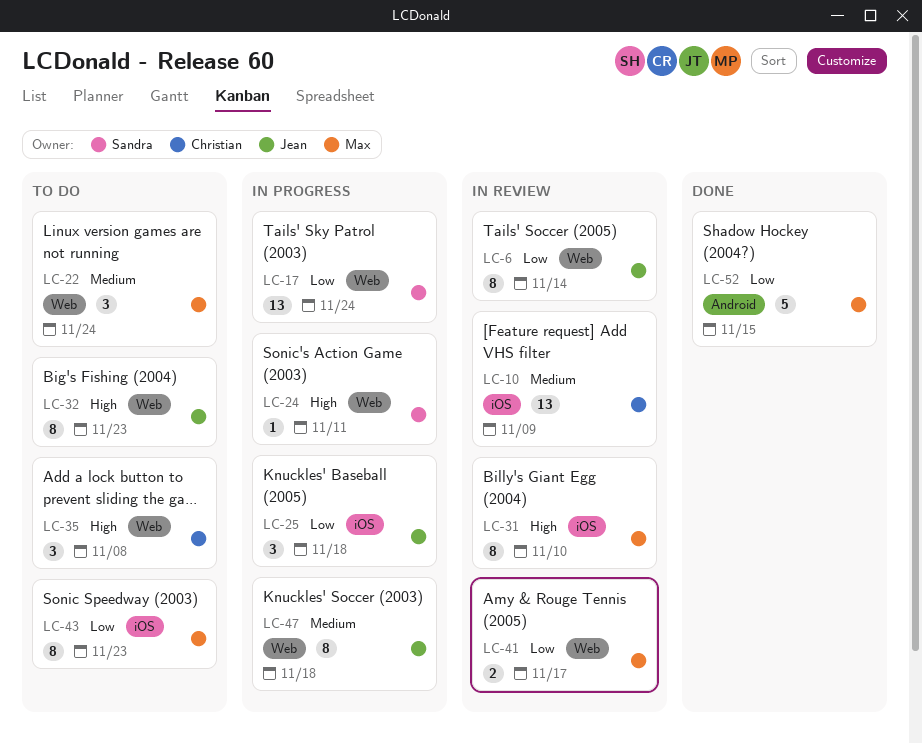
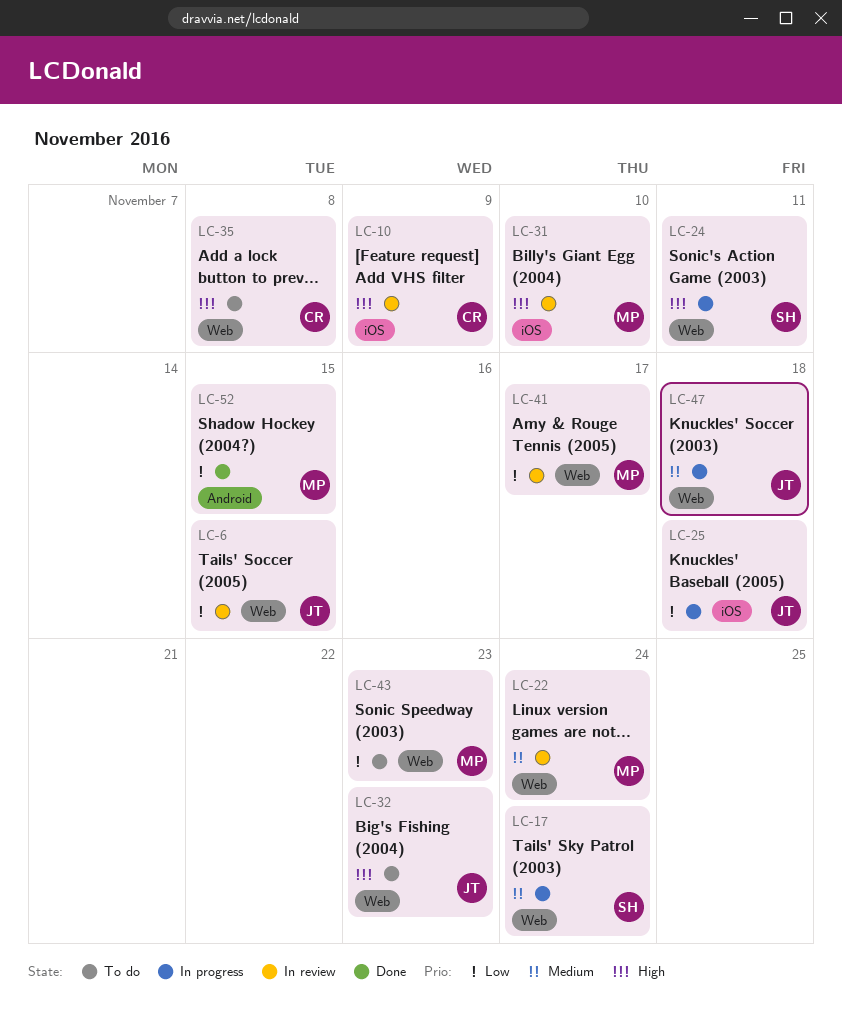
LC-6, due: Nov 14 -> Nov 15
LC-10, priority: Medium -> High
LC-17, priority: Low -> Medium
LC-22, status: To do -> In review
LC-43, label: iOS -> Web

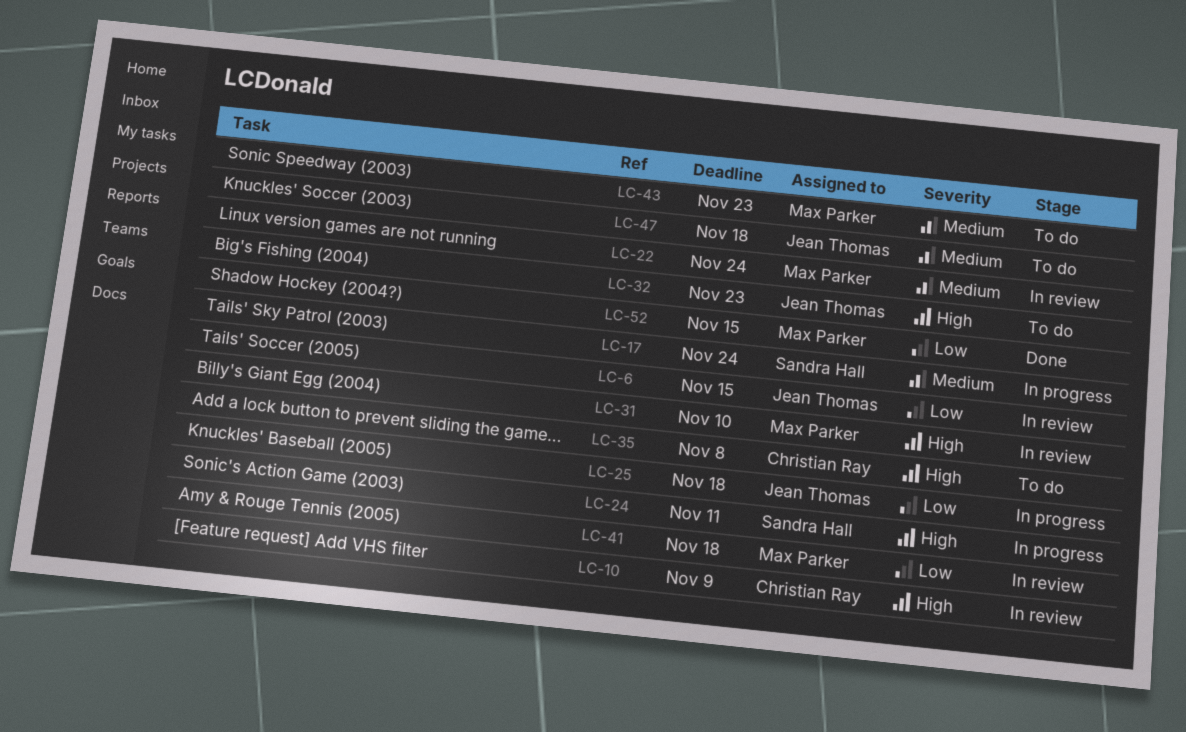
LC-41, due: Nov 17 -> Nov 18
LC-43, priority: Low -> Medium
LC-47, status: In progress -> To do

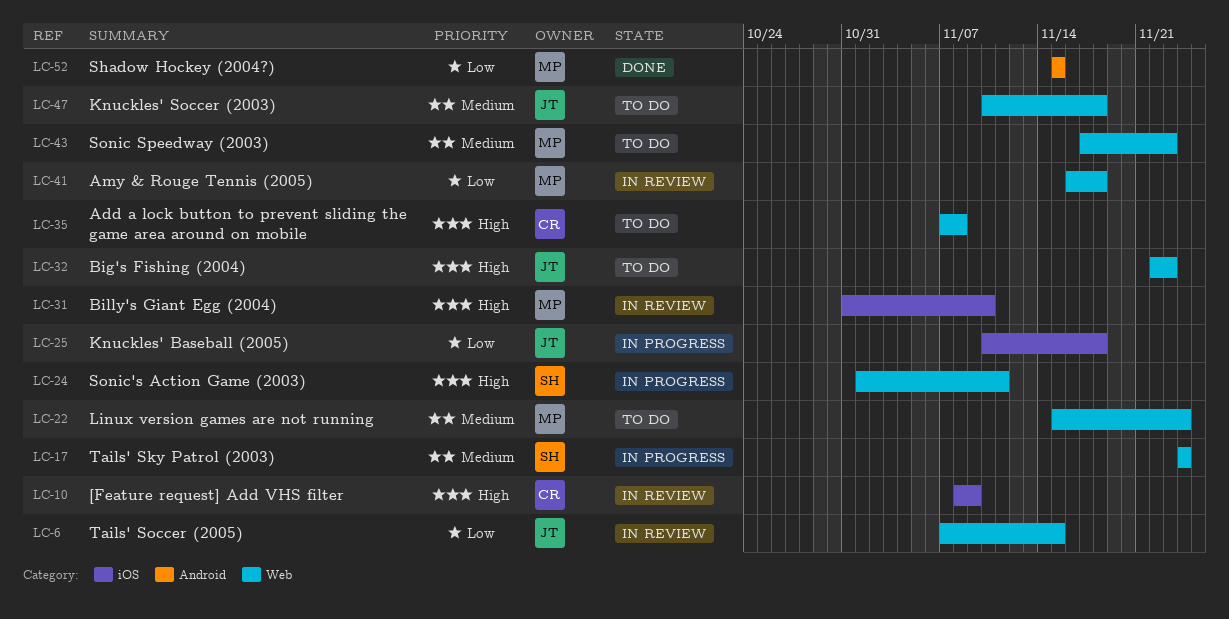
LC-22, status: In review -> To do

